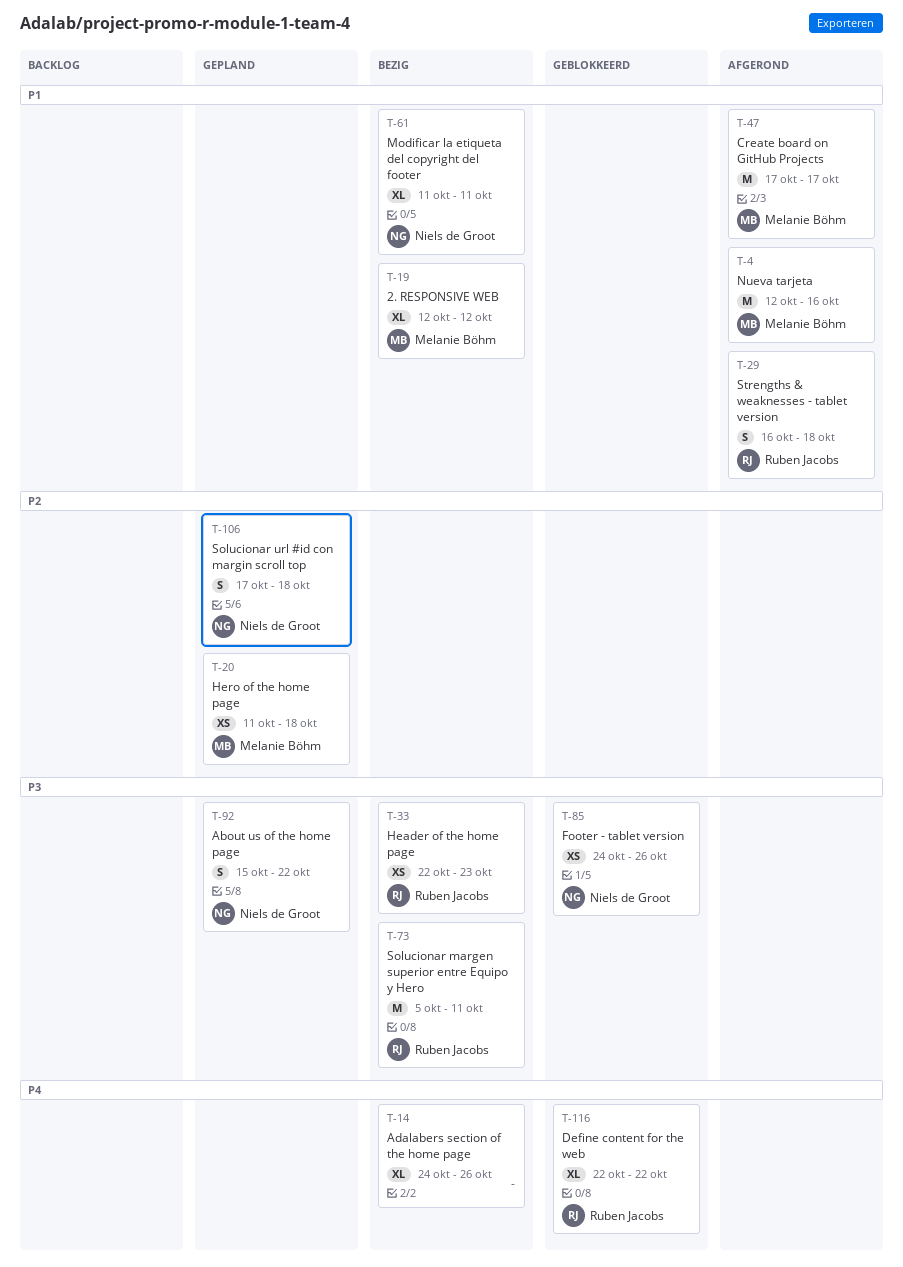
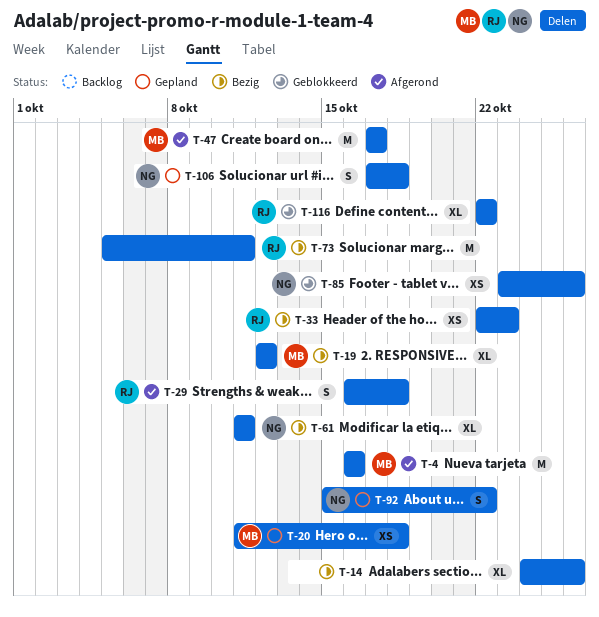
T-4, start: Oct 12 -> Oct 16
T-85, start: Oct 24 -> Oct 23

